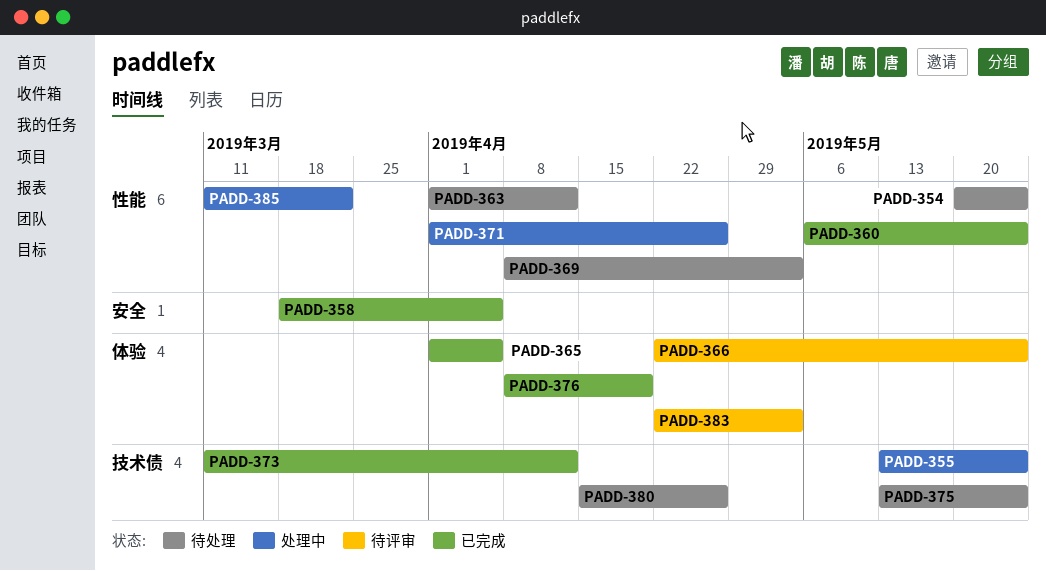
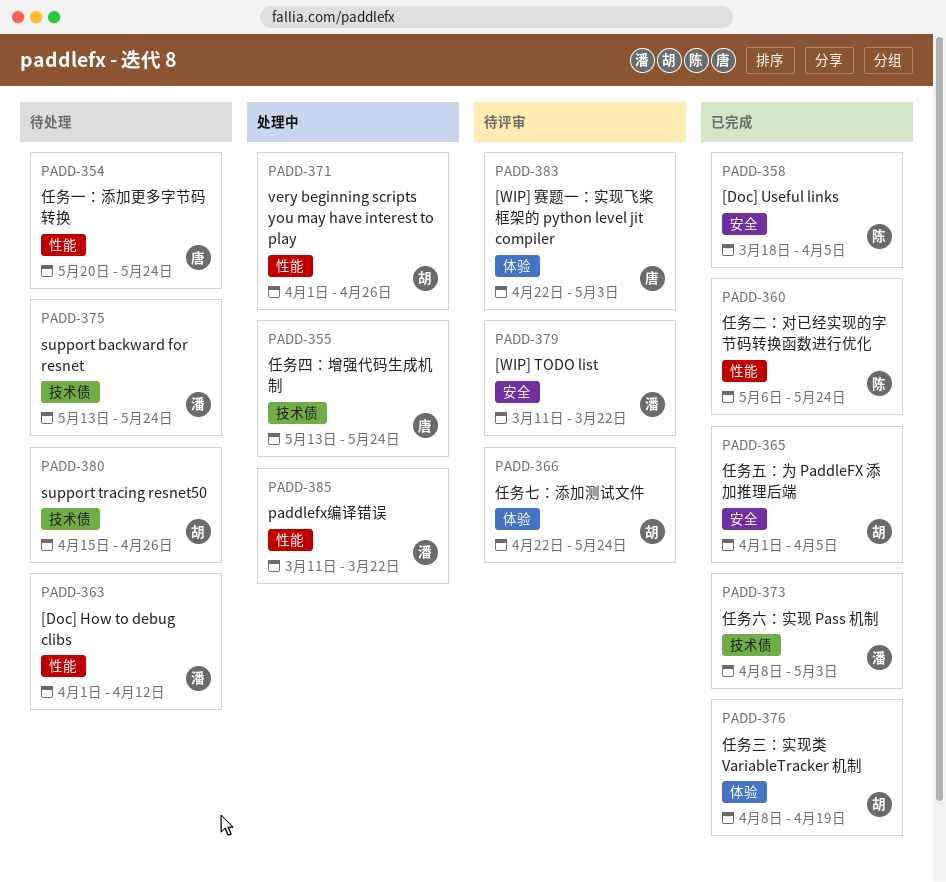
PADD-365, label: 体验 -> 安全
PADD-369: present -> none
PADD-373, start: Mar 11 -> Apr 8
PADD-373, due: Apr 12 -> May 3
PADD-379: none -> present

